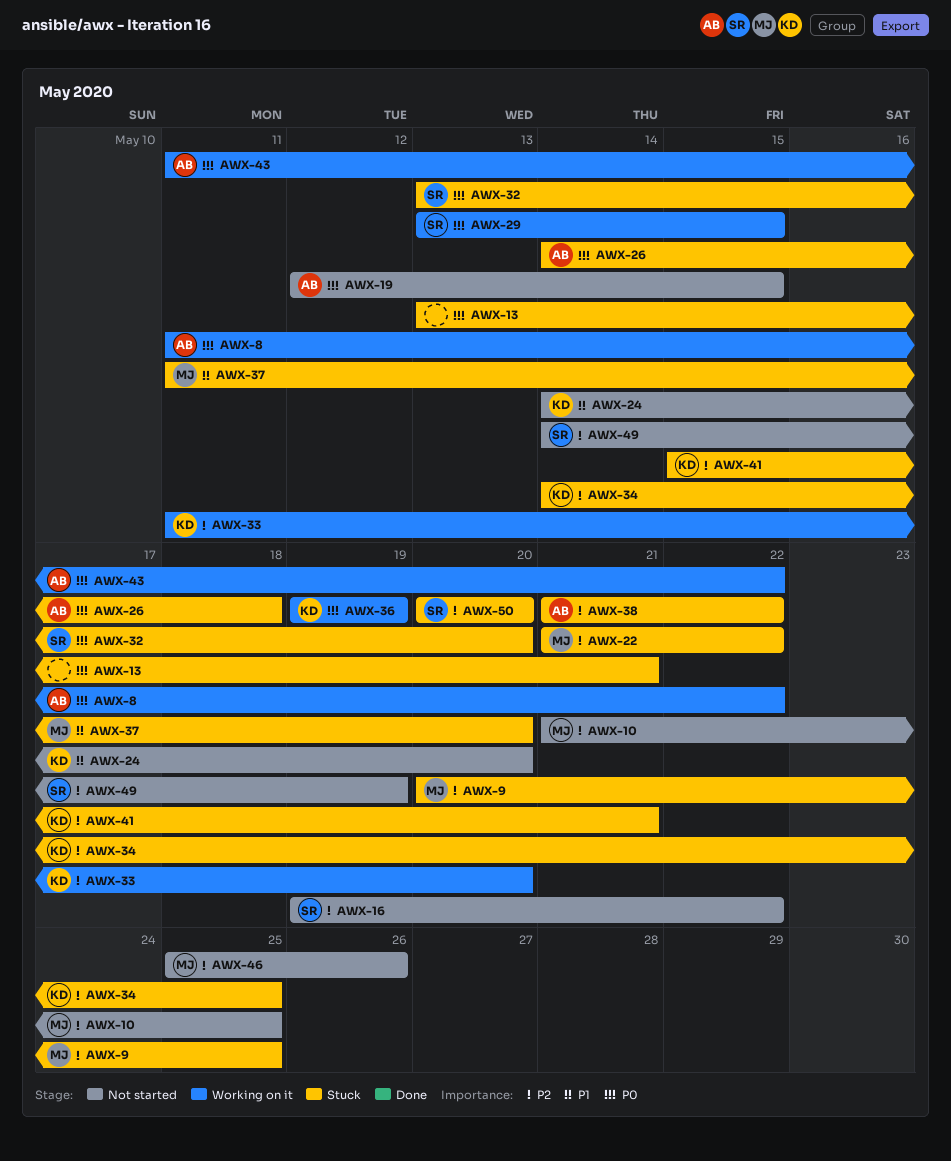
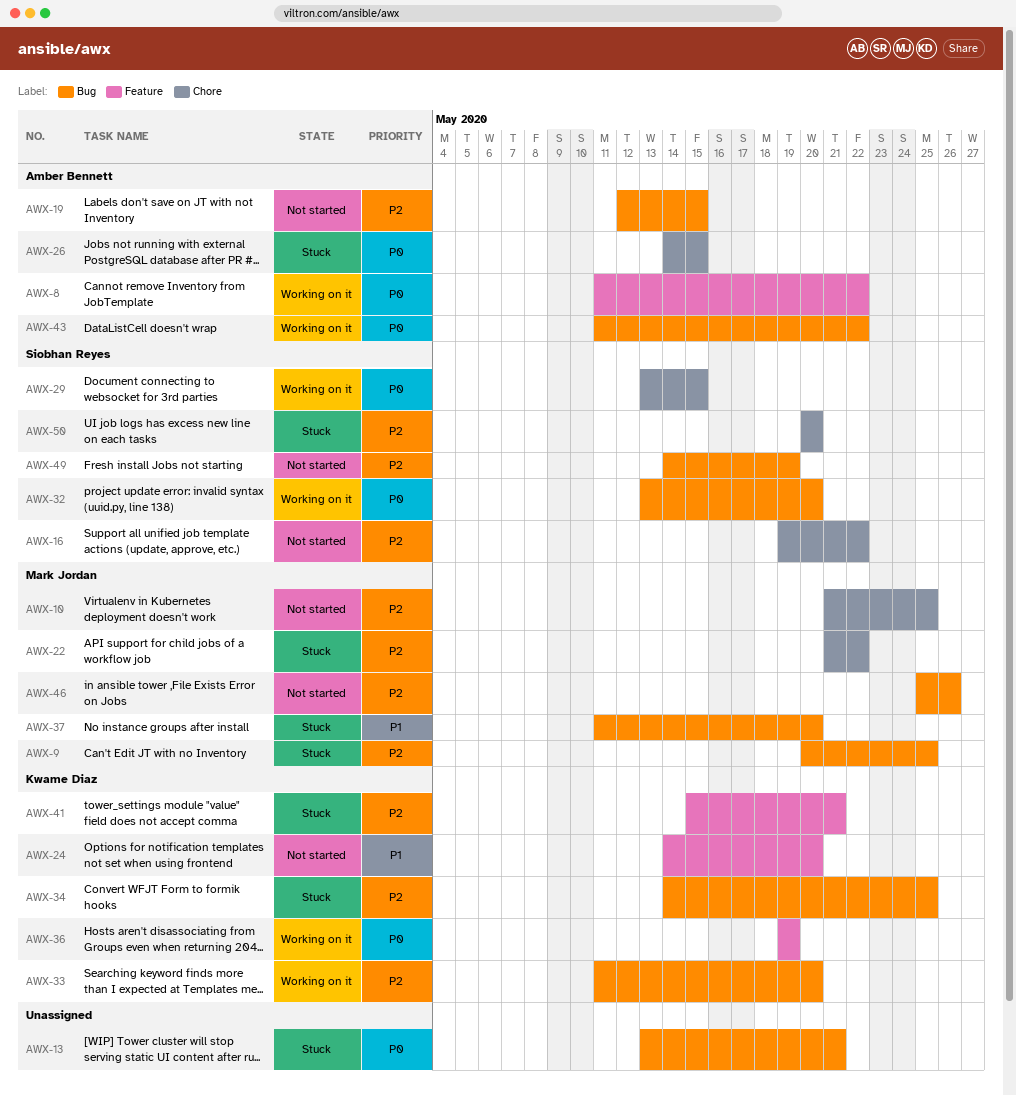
AWX-19, priority: P0 -> P2
AWX-26, due: May 18 -> May 15
AWX-32, status: Stuck -> Working on it
AWX-38: present -> none

